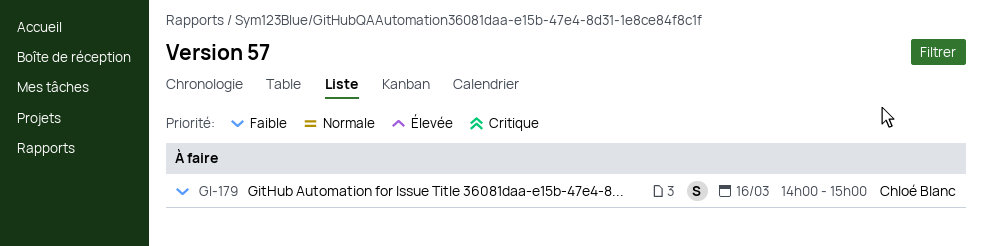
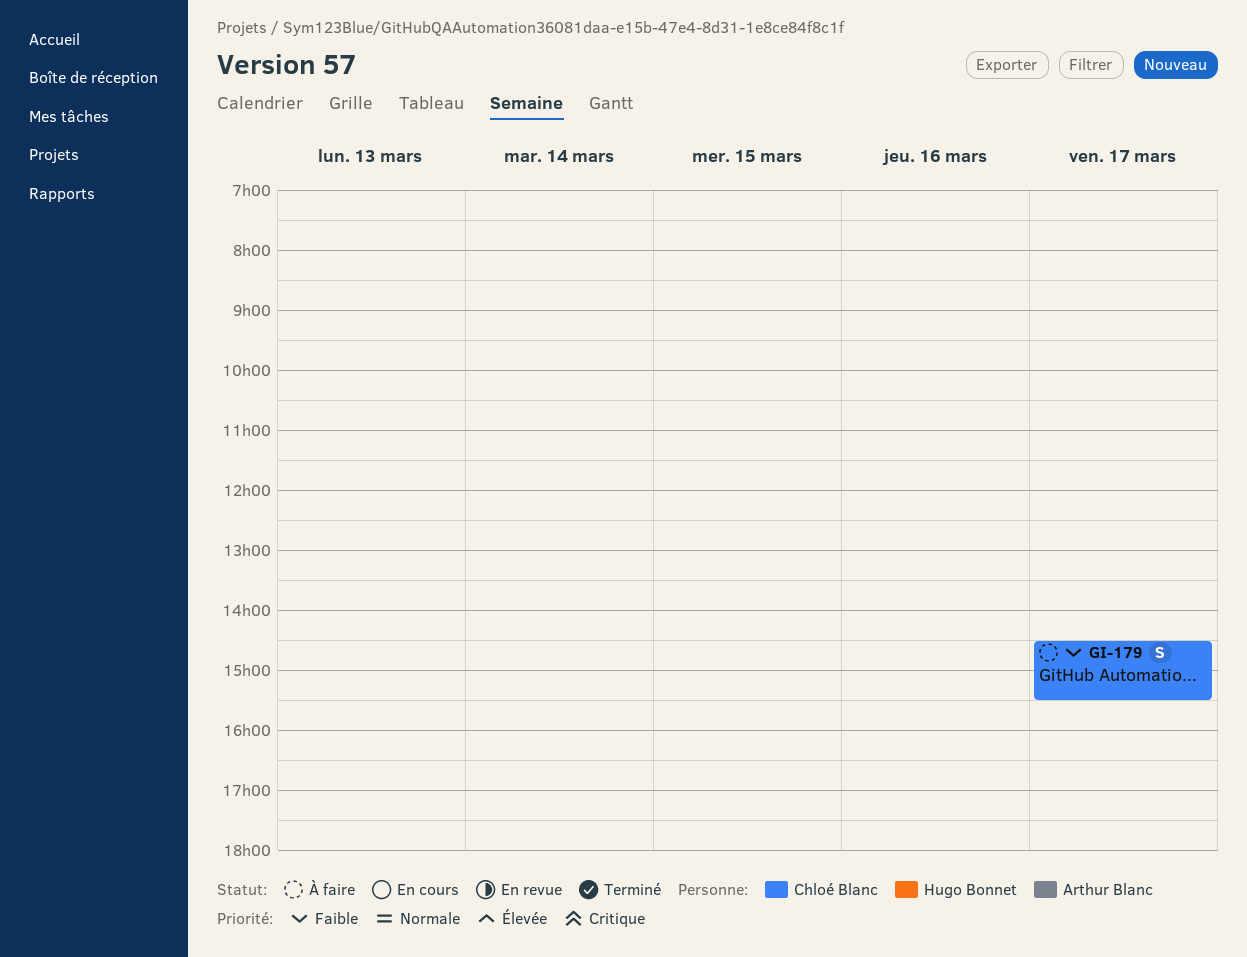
GI-179, day: Mar 16 -> Mar 17
GI-179, begins: 14:00 -> 14:30
GI-179, ends: 15:00 -> 15:30

